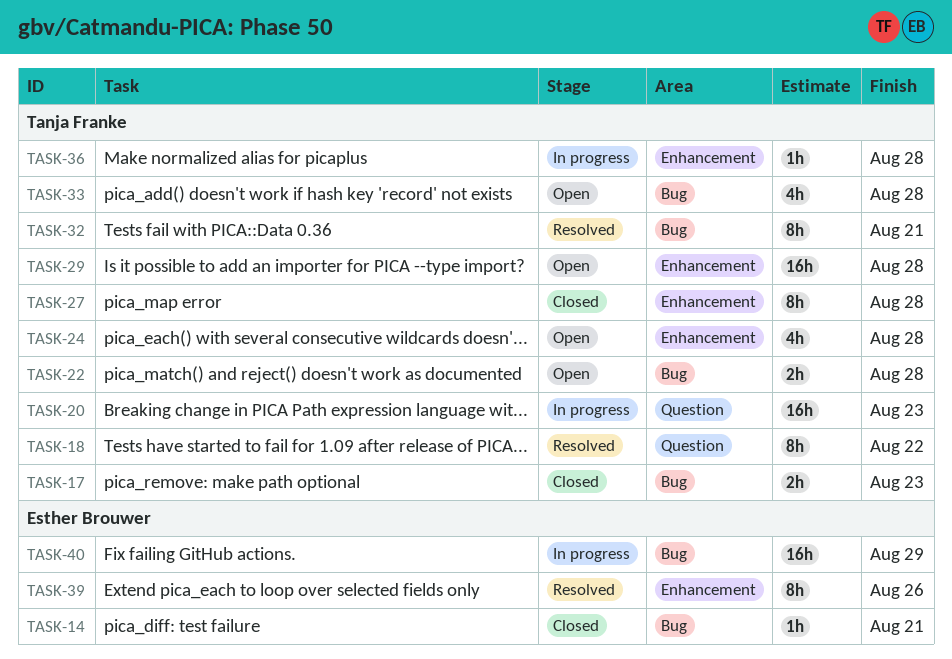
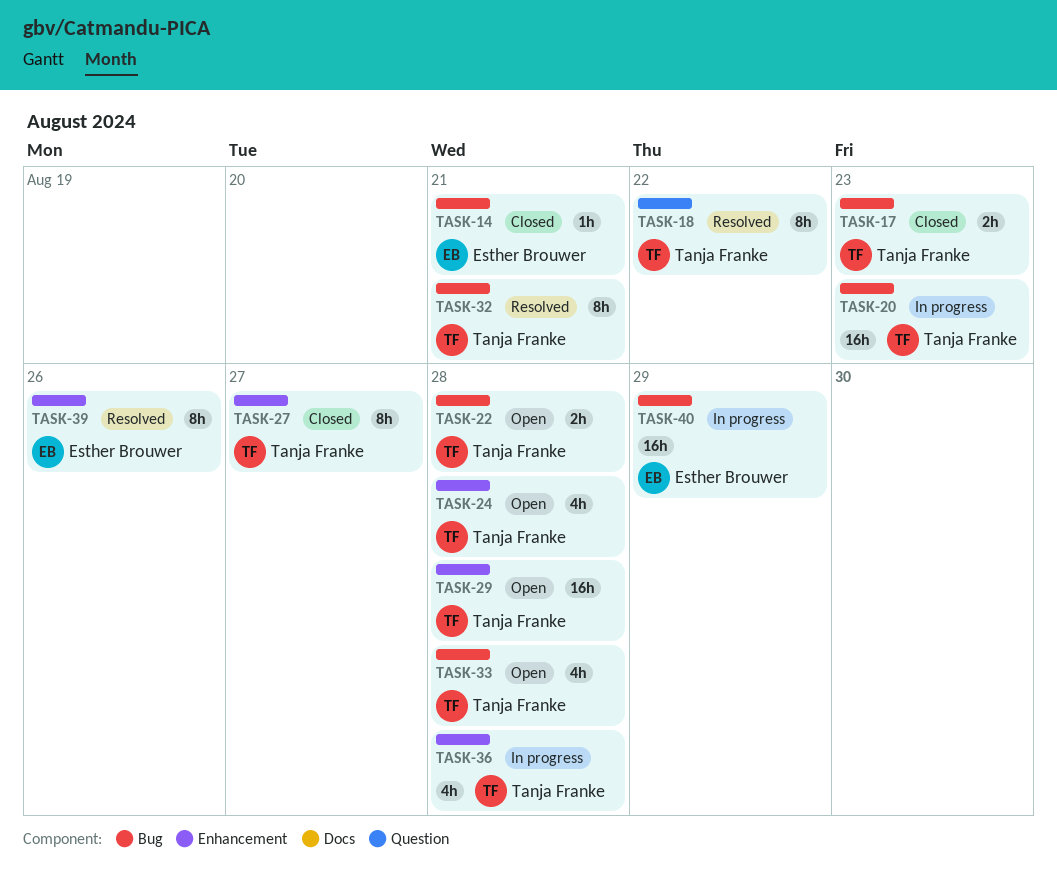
TASK-20, label: Question -> Bug
TASK-27, due: Aug 28 -> Aug 27
TASK-36, estimate: 1h -> 4h

